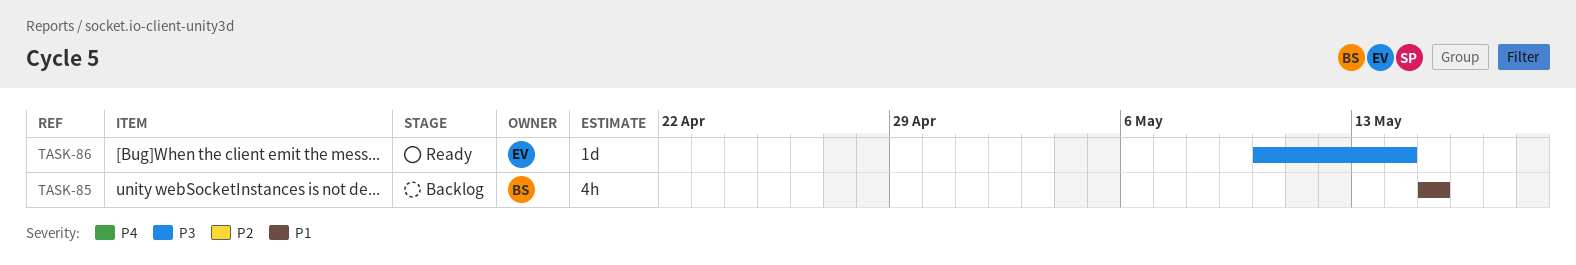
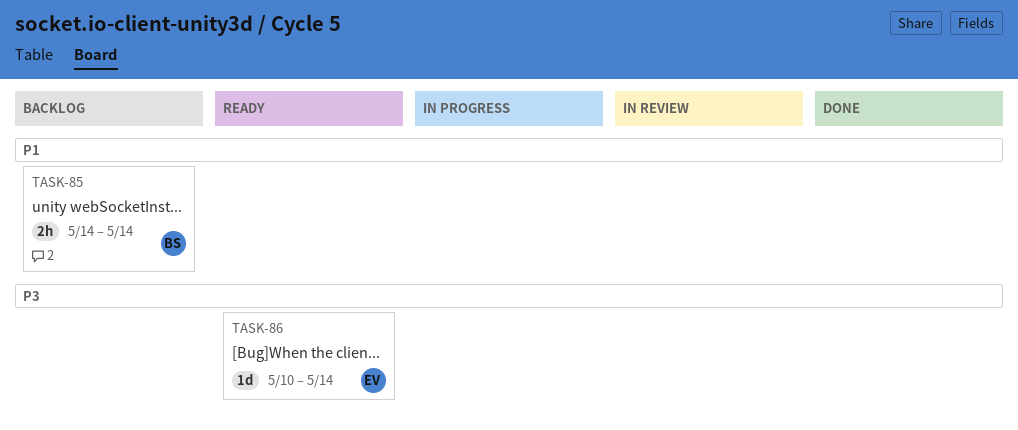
TASK-85, estimate: 4h -> 2h
TASK-85, start: May 15 -> May 14
TASK-85, due: May 15 -> May 14

